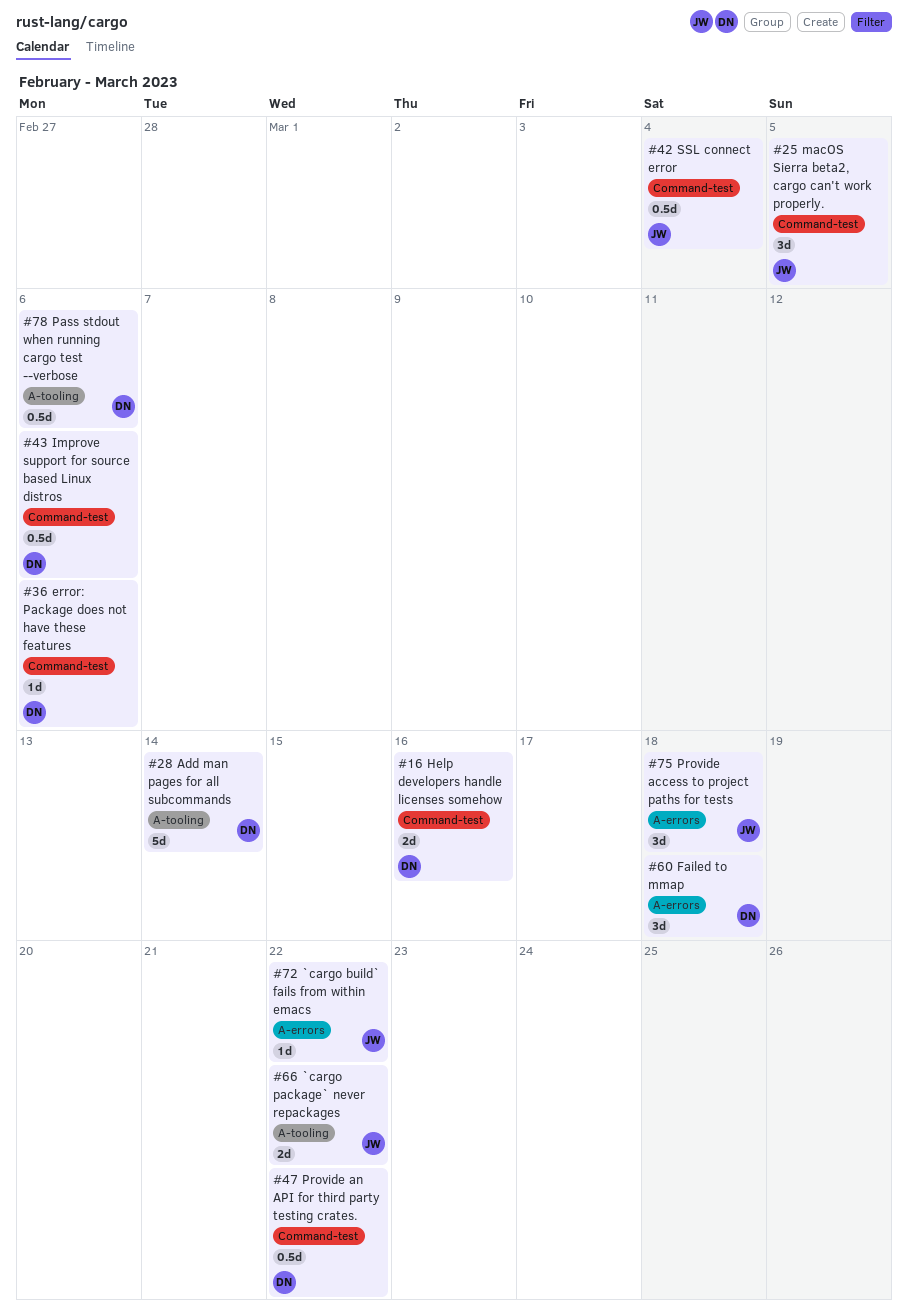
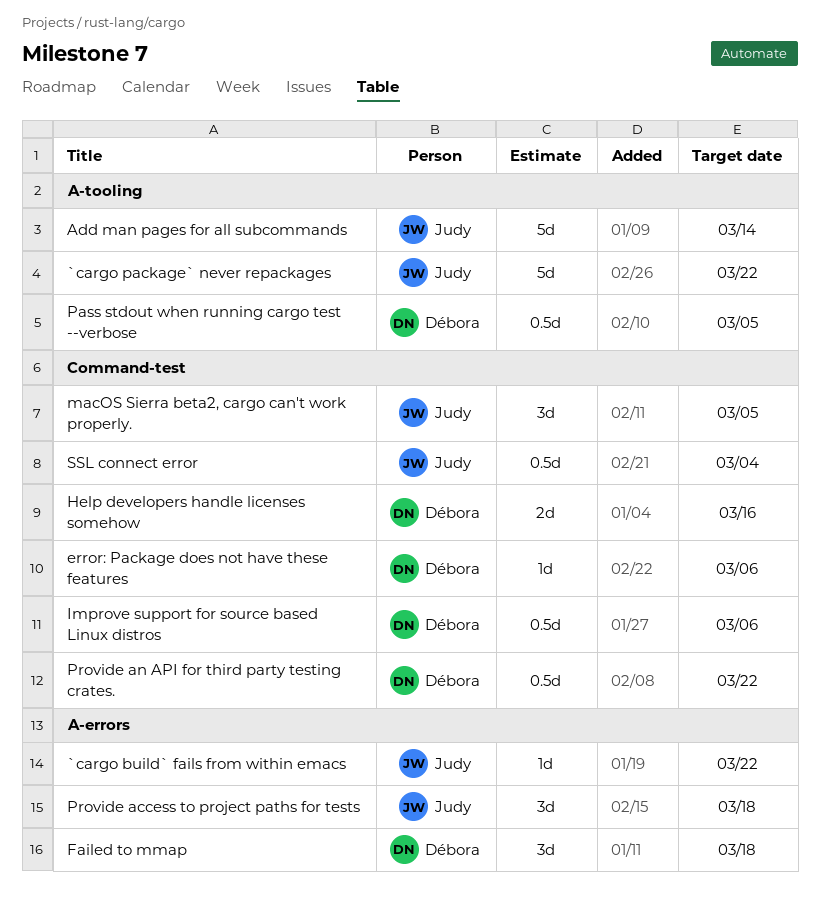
`cargo package` never repackages, estimate: 2d -> 5d
Add man pages for all subcommands, owner: Débora -> Judy
Pass stdout when running cargo test --verbose, due: Mar 6 -> Mar 5

